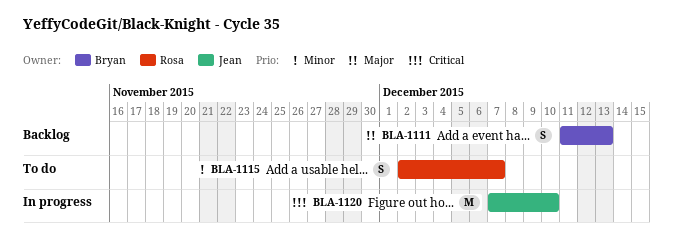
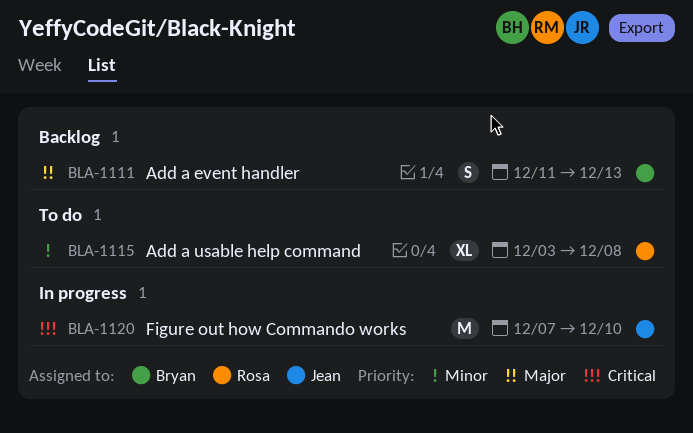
BLA-1115, estimate: S -> XL
BLA-1115, start: Dec 2 -> Dec 3
BLA-1115, due: Dec 7 -> Dec 8

